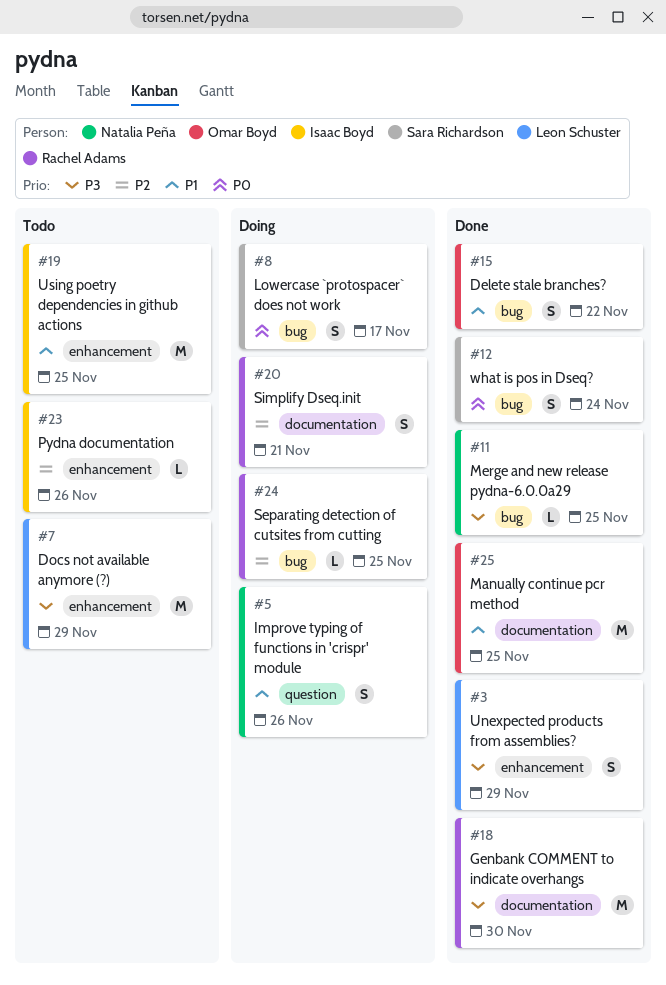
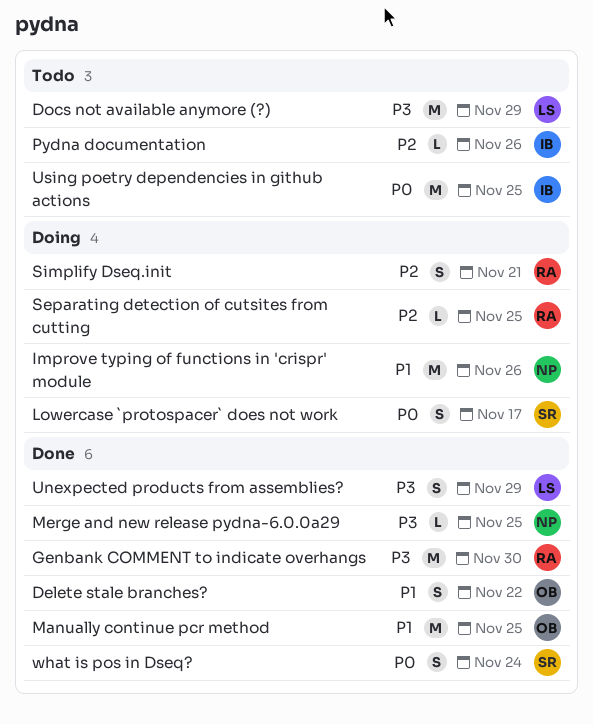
Improve typing of functions in 'crispr' module, estimate: S -> M
Using poetry dependencies in github actions, priority: P1 -> P0

